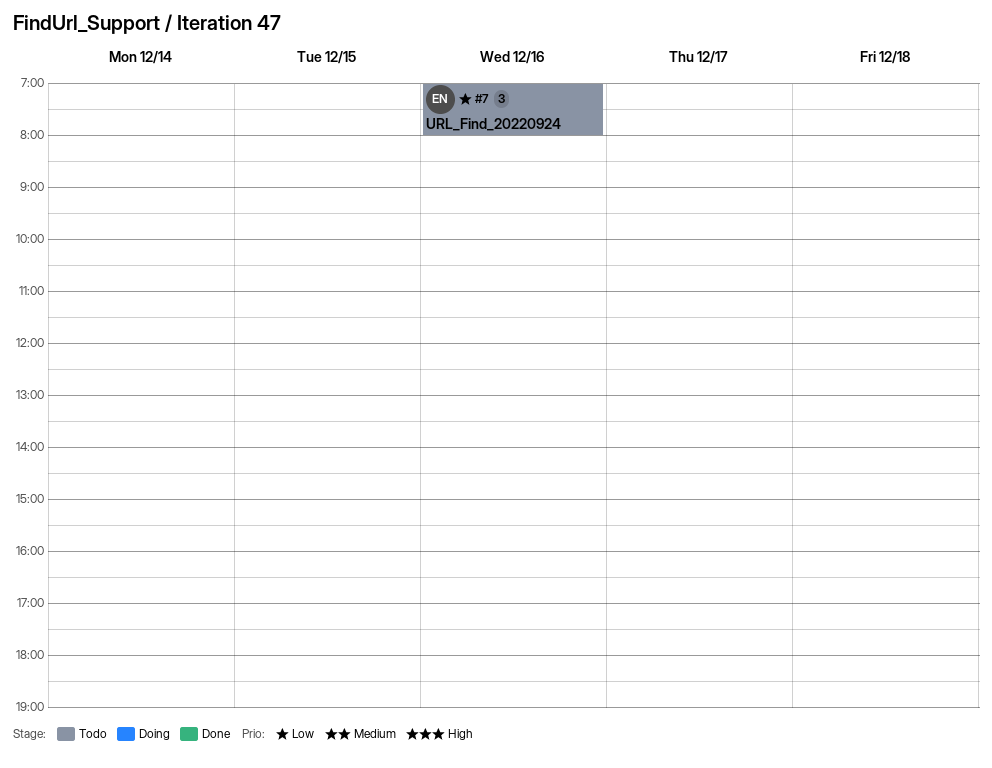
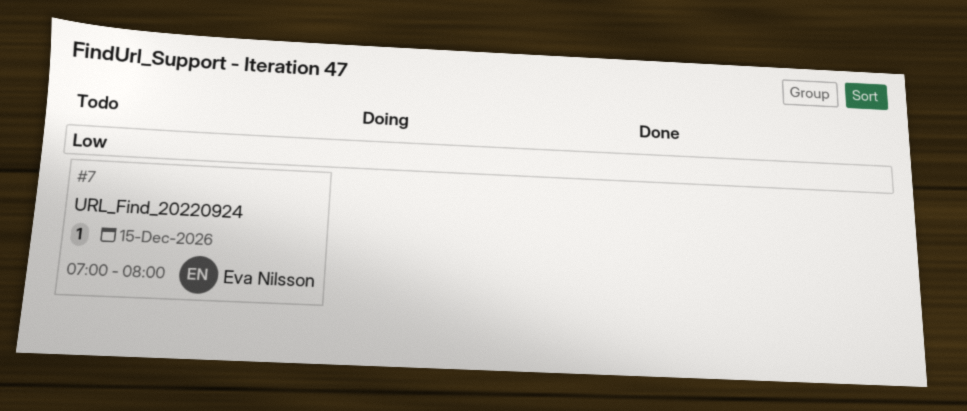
#7, estimate: 3 -> 1
#7, day: Dec 16 -> Dec 15

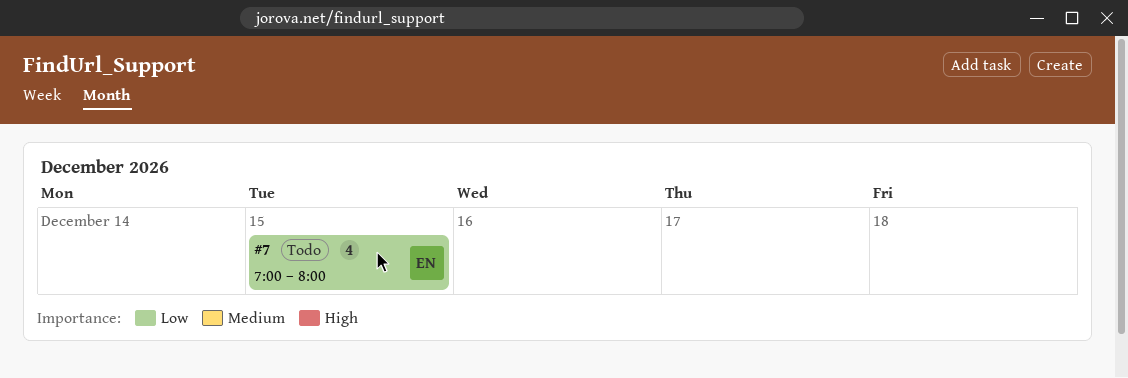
#7, estimate: 1 -> 4

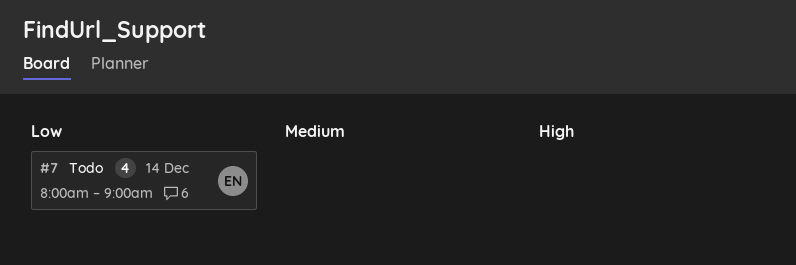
#7, day: Dec 15 -> Dec 14
#7, begins: 07:00 -> 08:00
#7, ends: 08:00 -> 09:00

